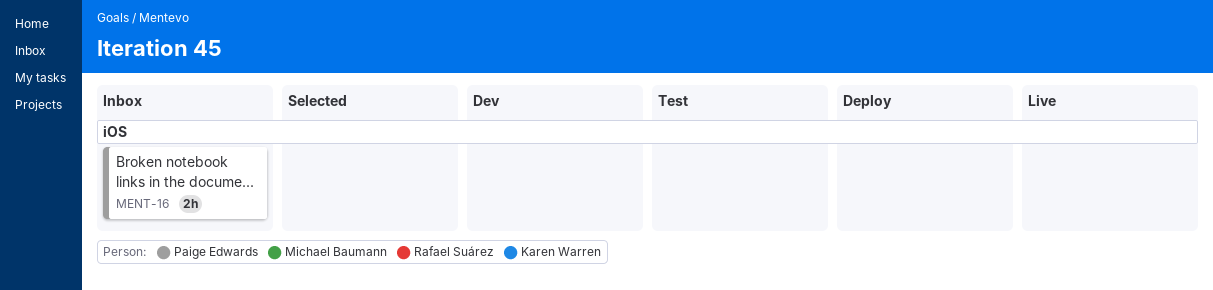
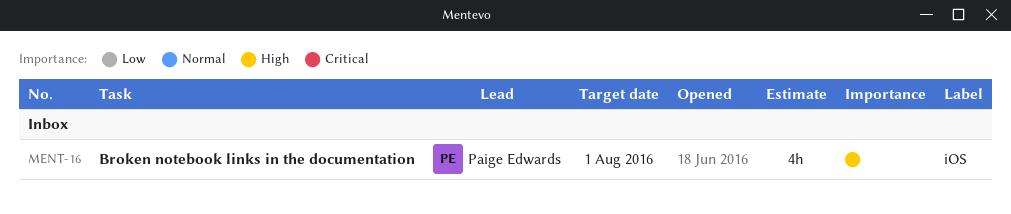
MENT-16, estimate: 2h -> 4h

